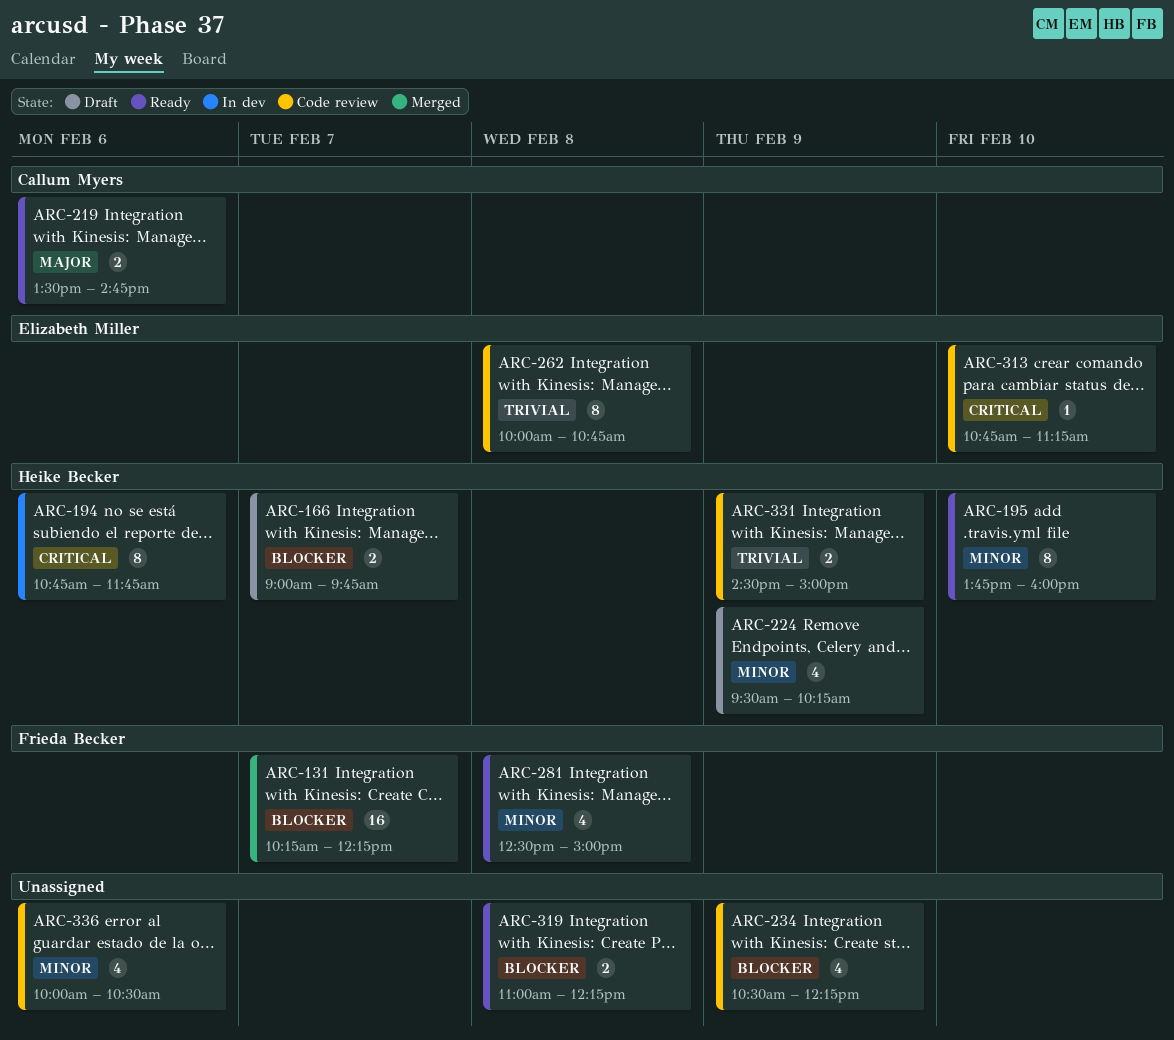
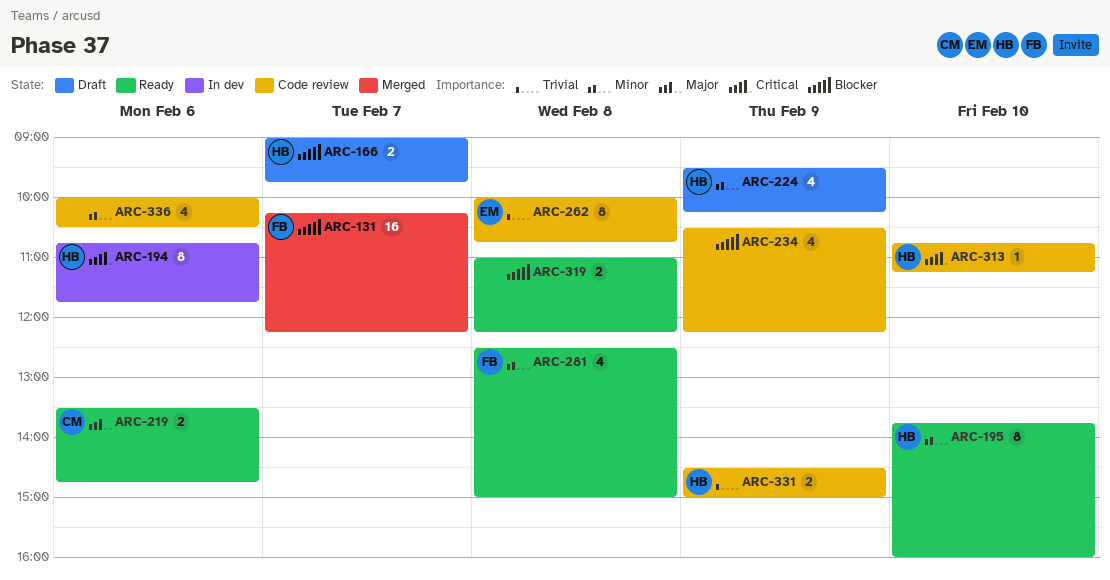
ARC-313, owner: Elizabeth Miller -> Heike Becker

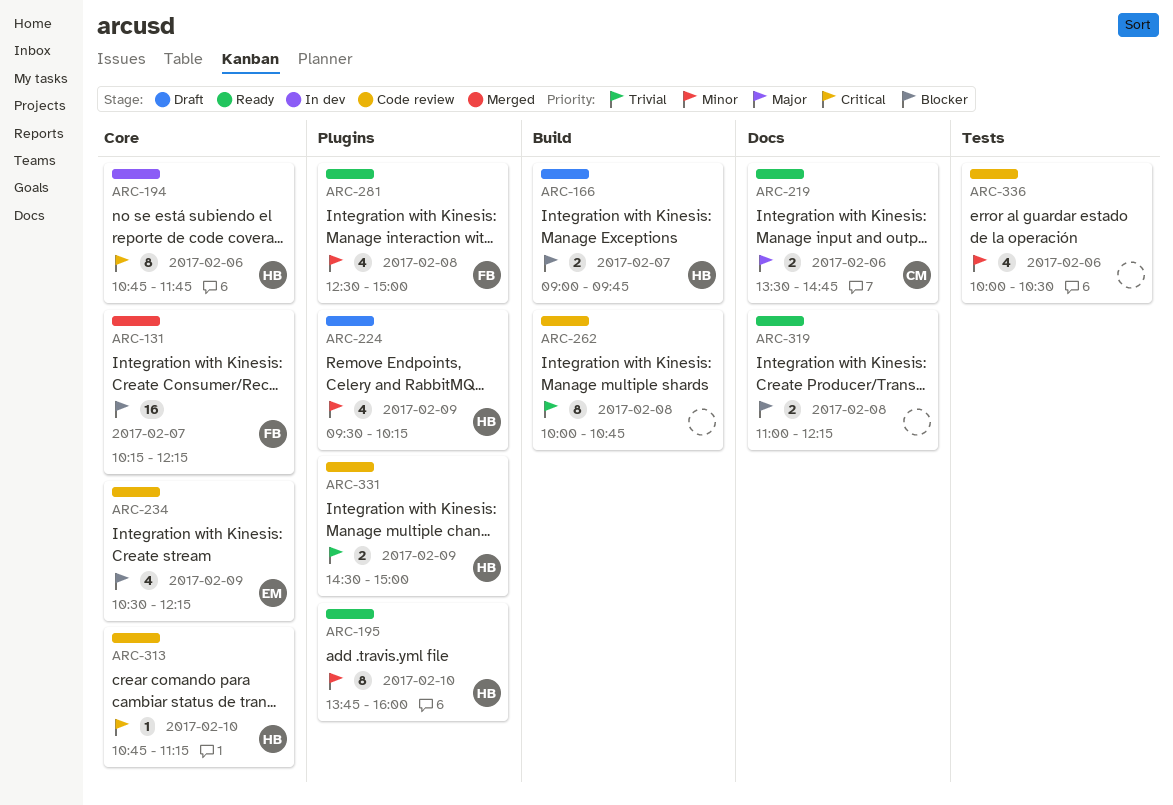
ARC-234, owner: none -> EM
ARC-262, owner: EM -> none

